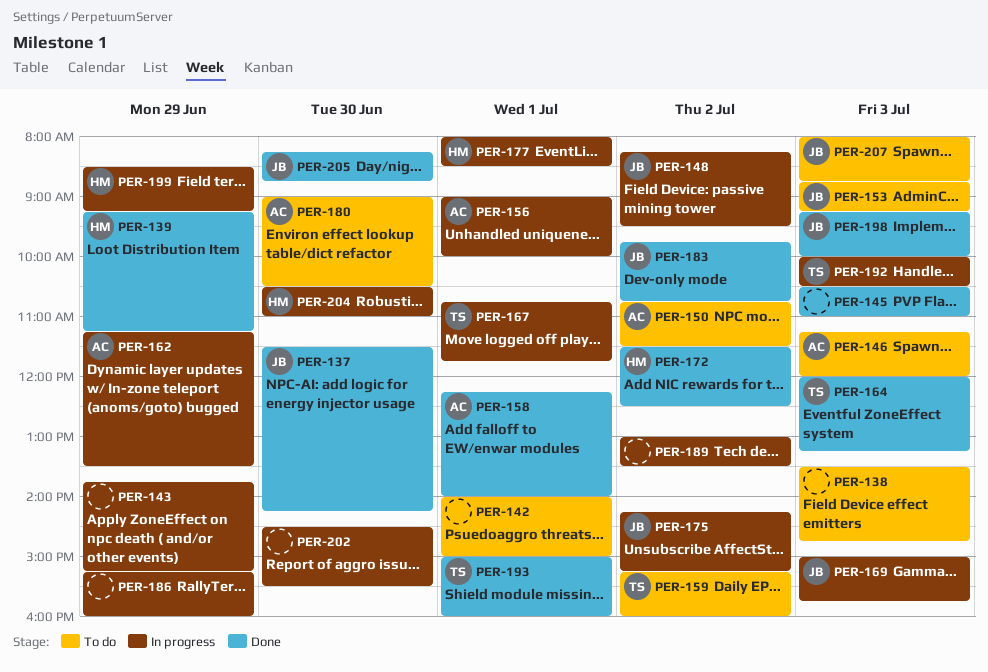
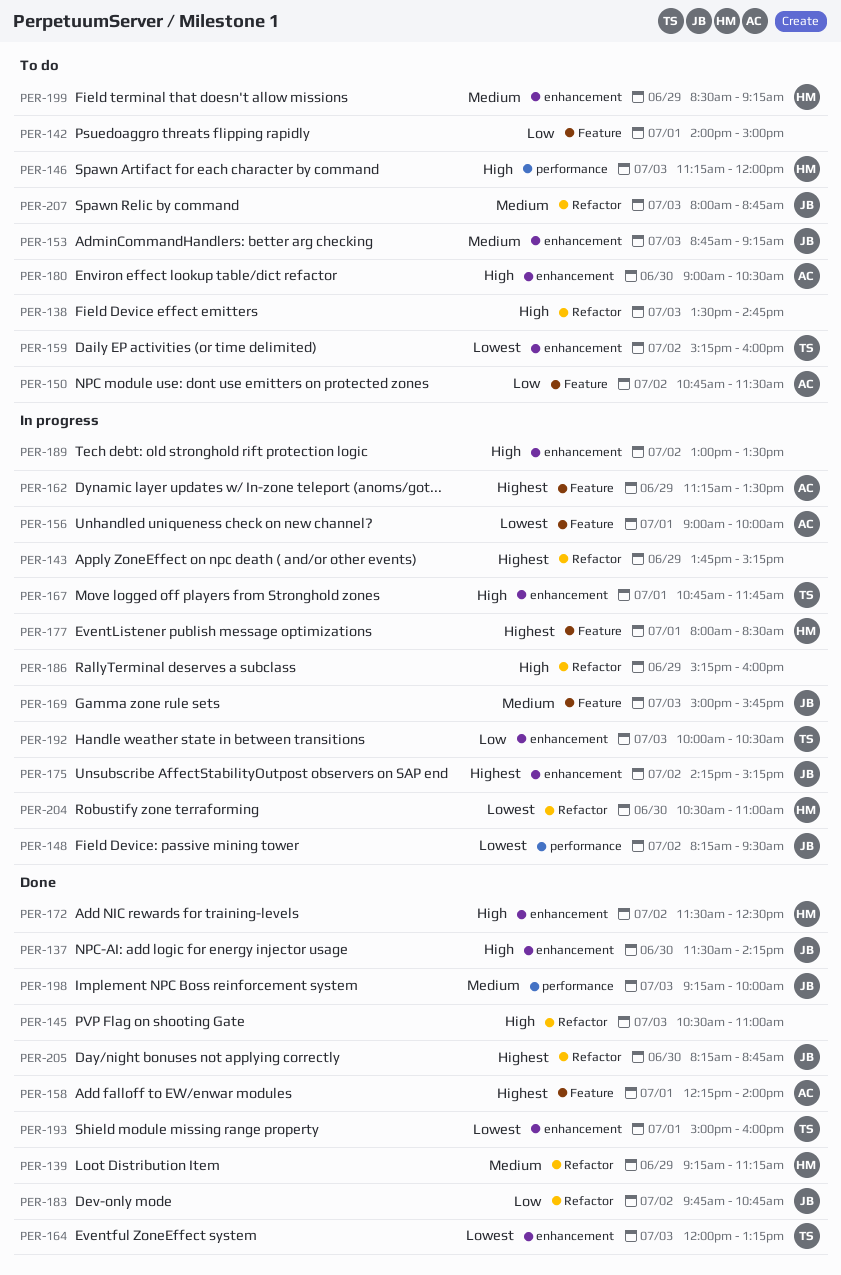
PER-146, owner: AC -> HM
PER-199, status: In progress -> To do
PER-202: present -> none

